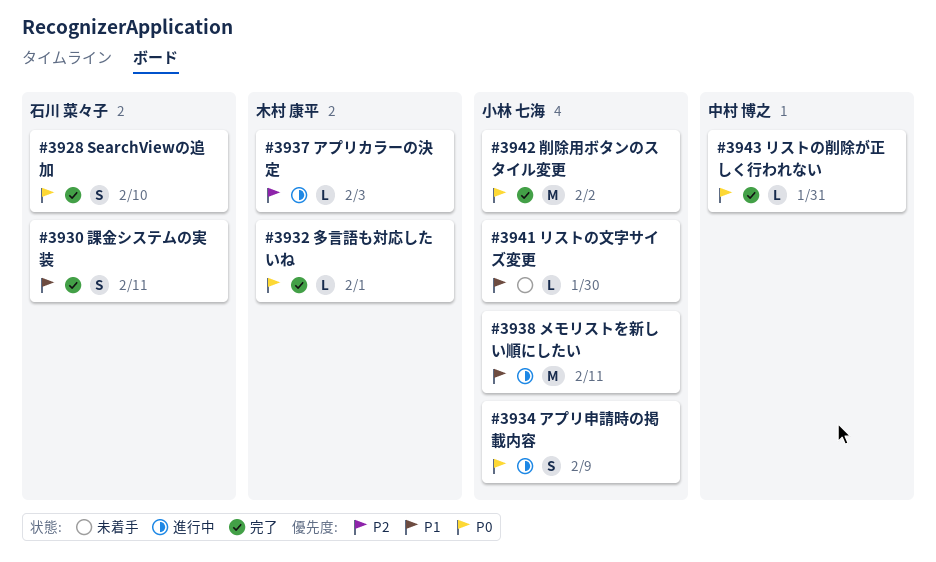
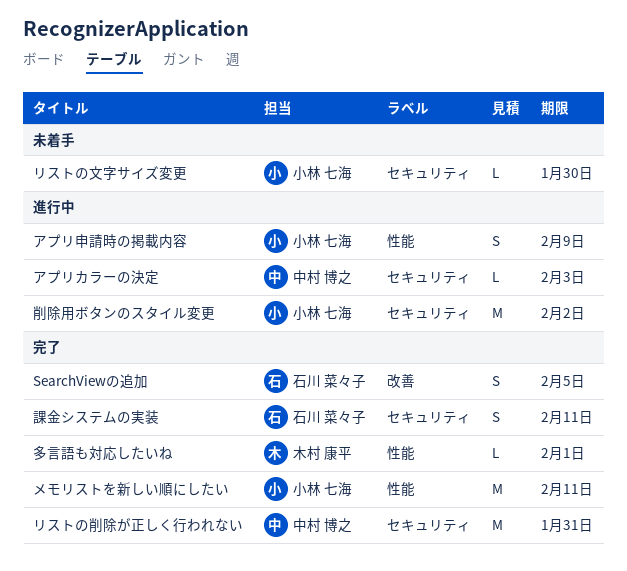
SearchViewの追加, due: Feb 10 -> Feb 5
アプリカラーの決定, owner: 木村 康平 -> 中村 博之
メモリストを新しい順にしたい, status: 進行中 -> 完了
リストの削除が正しく行われない, estimate: L -> M
削除用ボタンのスタイル変更, status: 完了 -> 進行中

